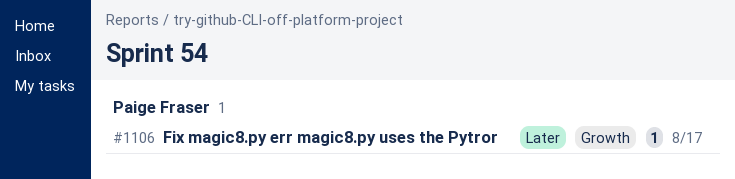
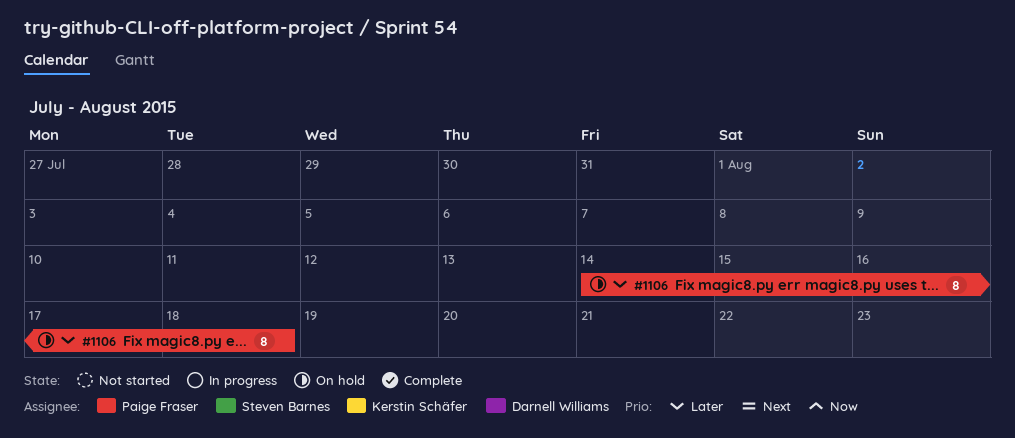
#1106, estimate: 1 -> 8
#1106, due: Aug 17 -> Aug 18

